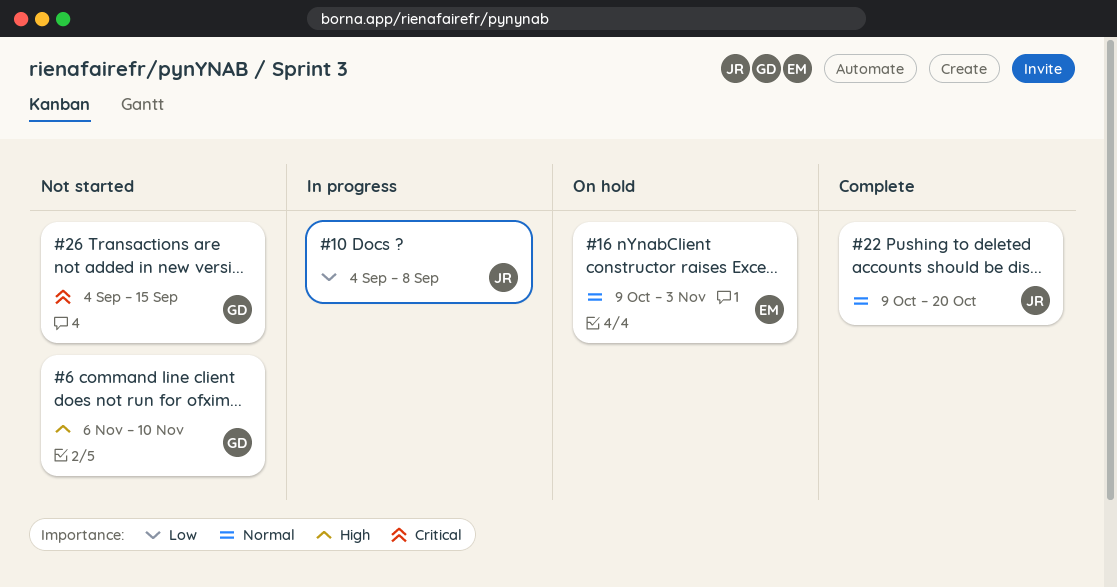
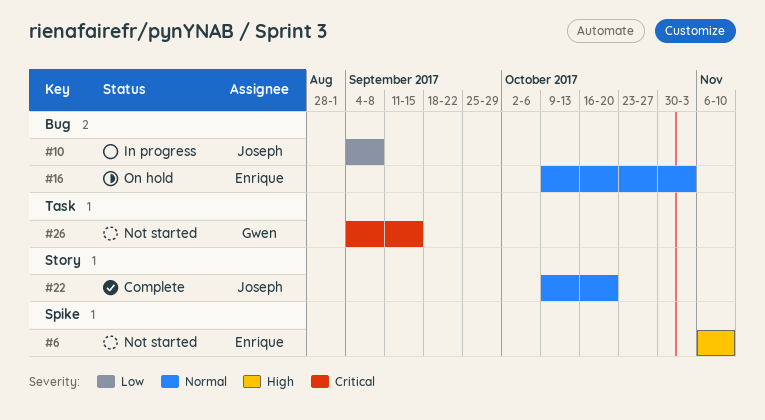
#6, owner: Gwen -> Enrique

